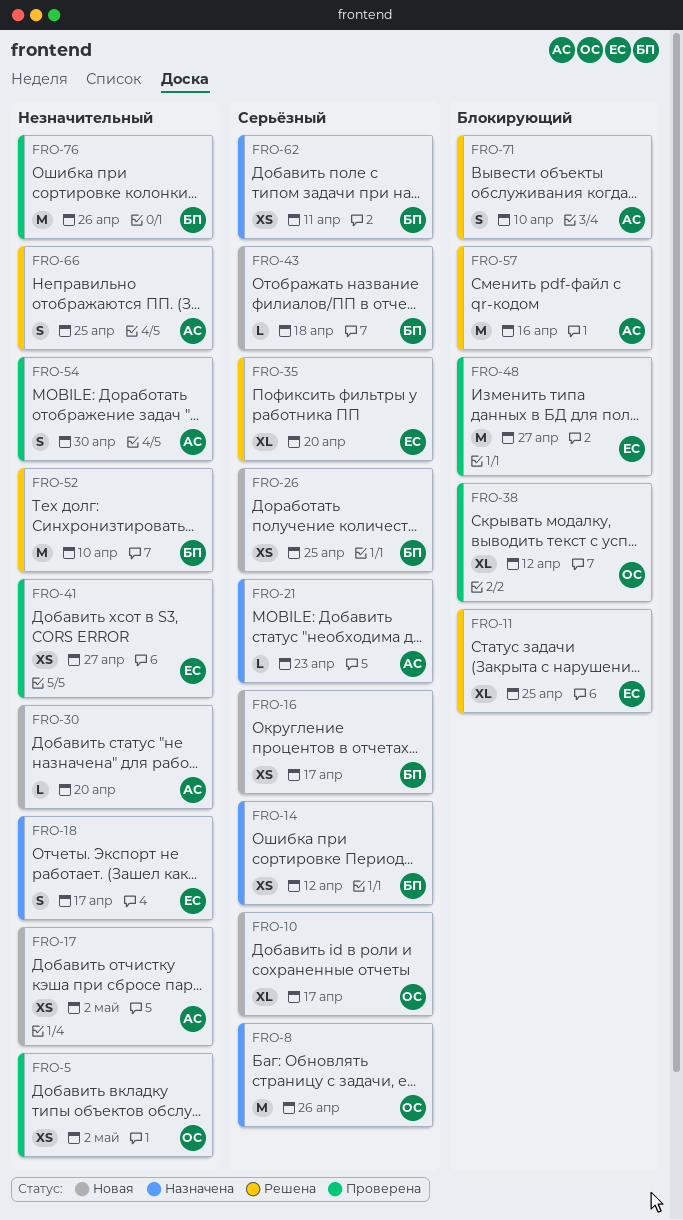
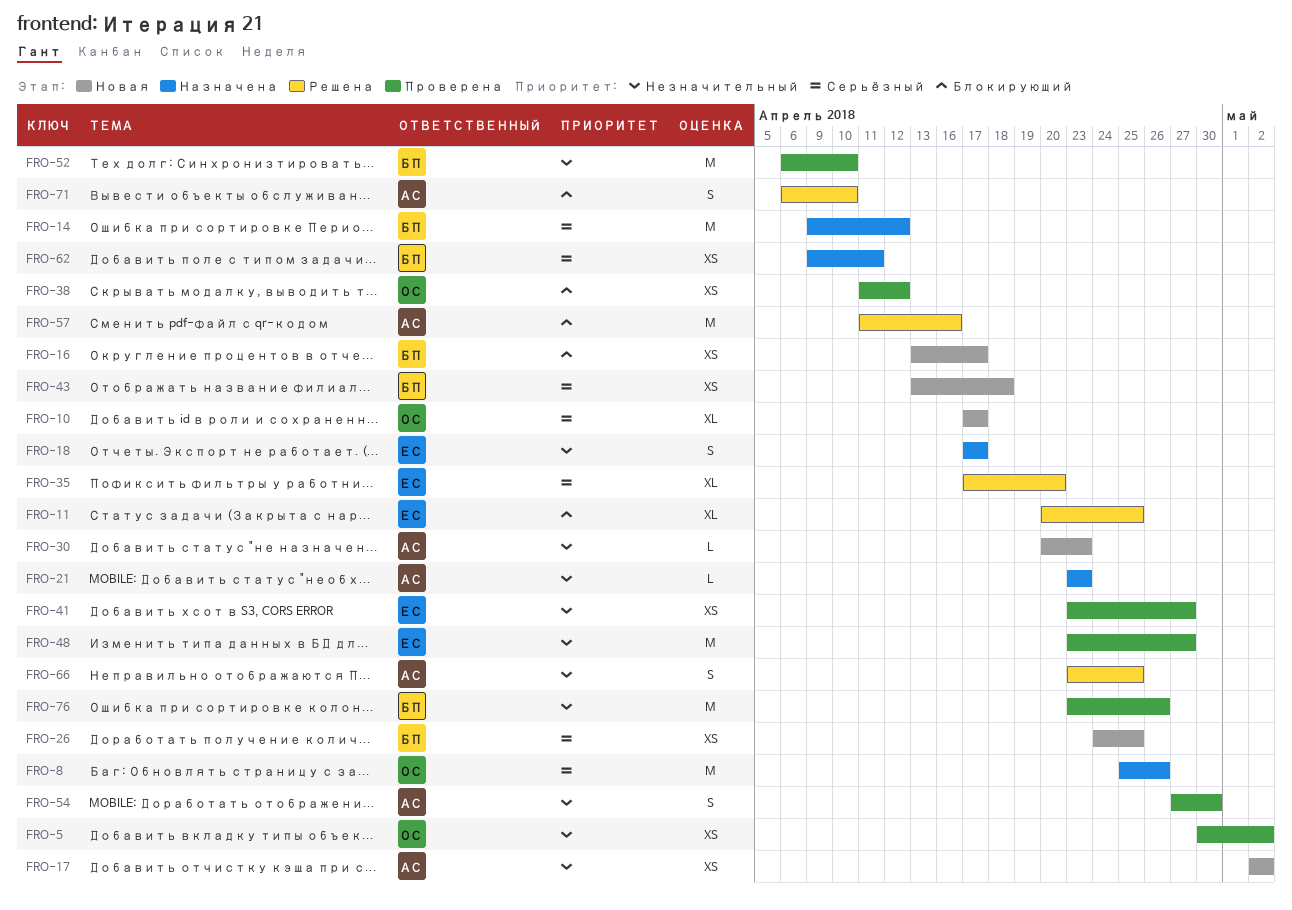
FRO-14, estimate: XS -> M
FRO-16, priority: Серьёзный -> Блокирующий
FRO-21, priority: Серьёзный -> Незначительный
FRO-30, due: Apr 20 -> Apr 23
FRO-38, estimate: XL -> XS
FRO-43, estimate: L -> XS
FRO-48, priority: Блокирующий -> Незначительный
FRO-52, status: Решена -> Проверена

